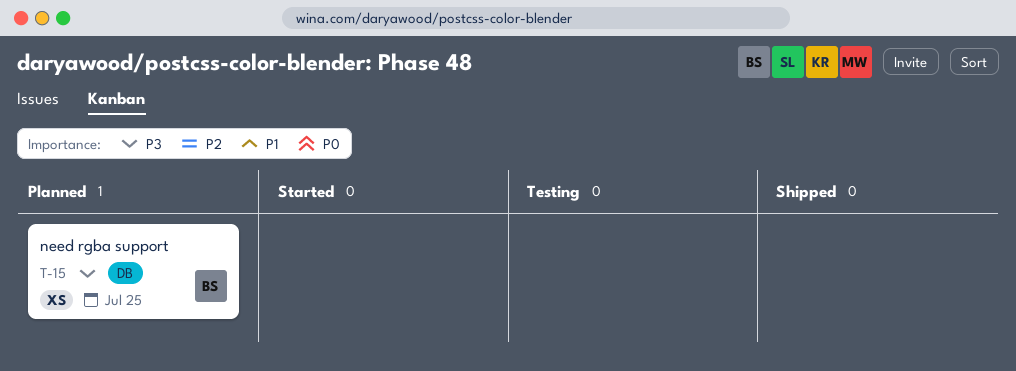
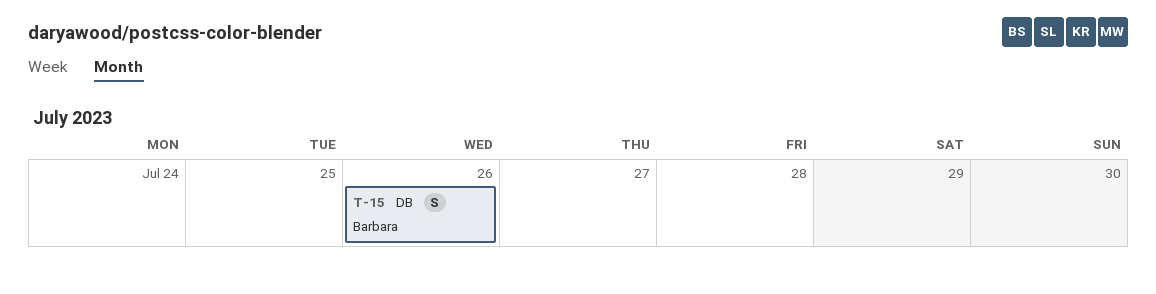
T-15, estimate: XS -> S
T-15, due: Jul 25 -> Jul 26

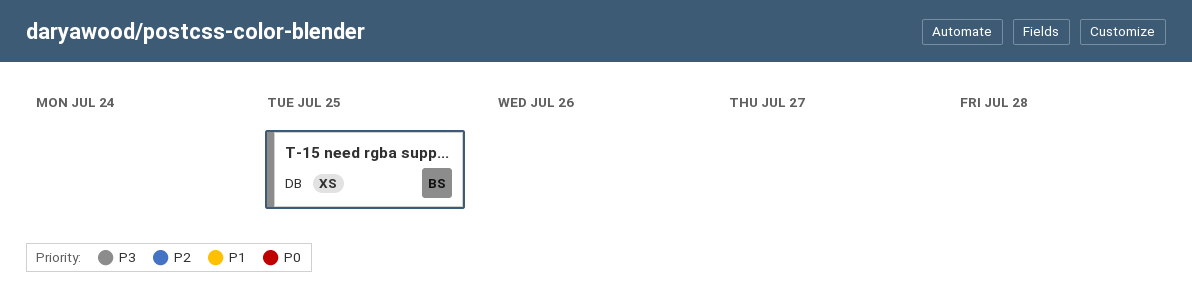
T-15, estimate: S -> XS
T-15, due: Jul 26 -> Jul 25

